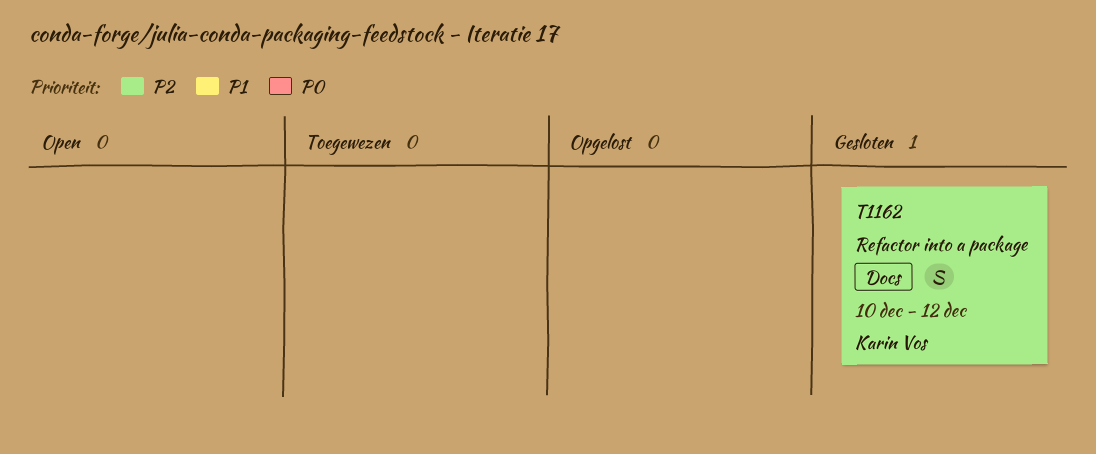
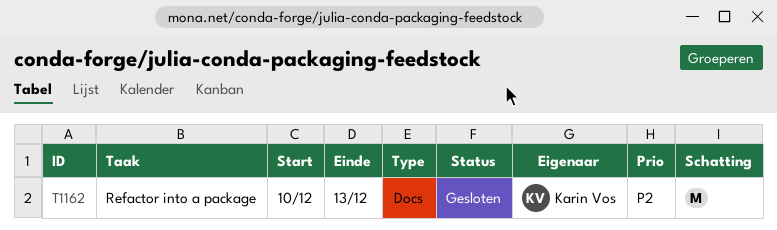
T1162, estimate: S -> M
T1162, due: Dec 12 -> Dec 13

